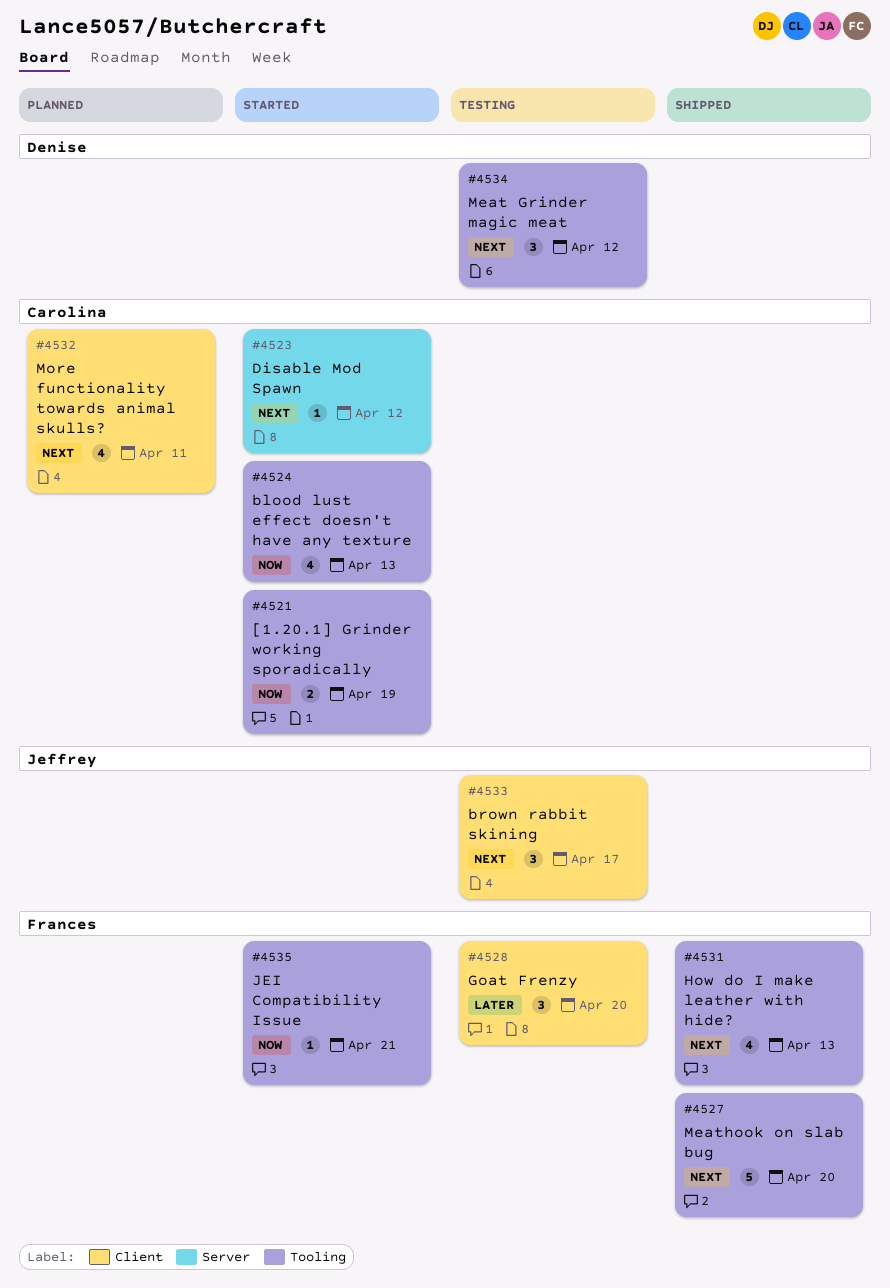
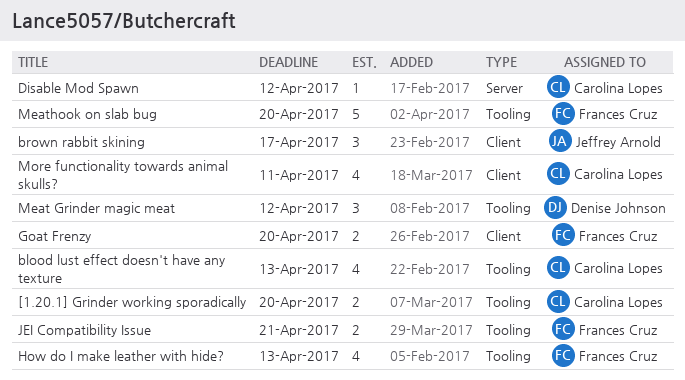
[1.20.1] Grinder working sporadically, due: Apr 19 -> Apr 20
Goat Frenzy, estimate: 3 -> 2
JEI Compatibility Issue, estimate: 1 -> 2

